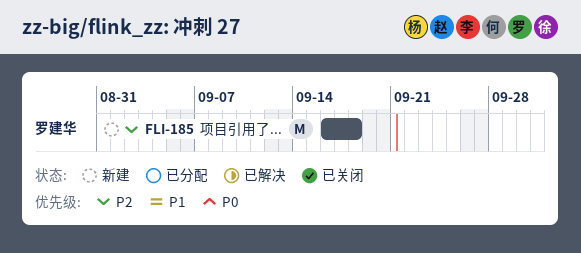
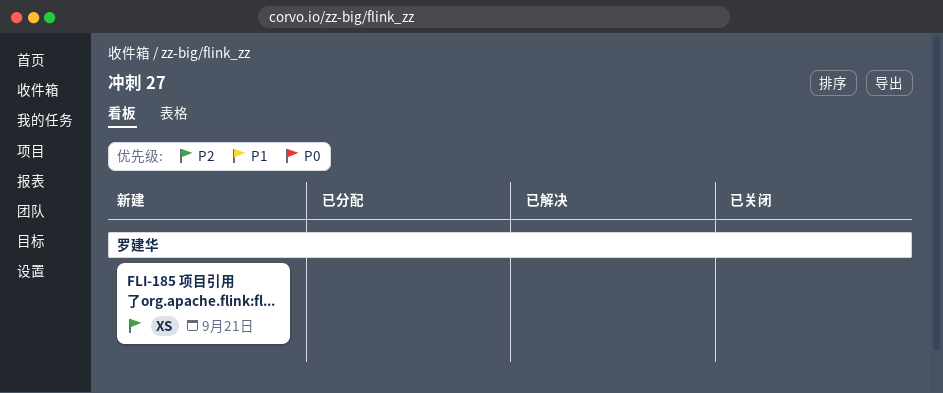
FLI-185, estimate: M -> XS
FLI-185, due: Sep 18 -> Sep 21

